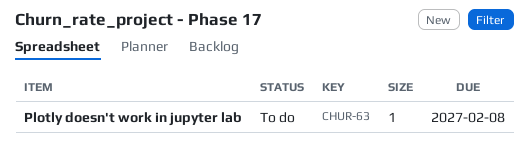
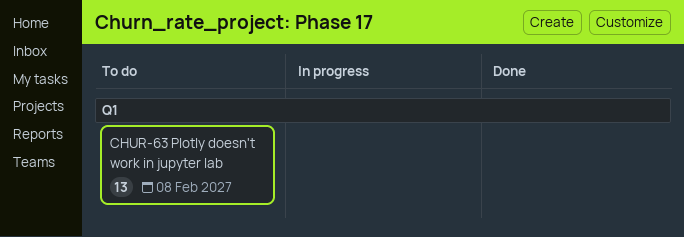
CHUR-63, estimate: 1 -> 13

